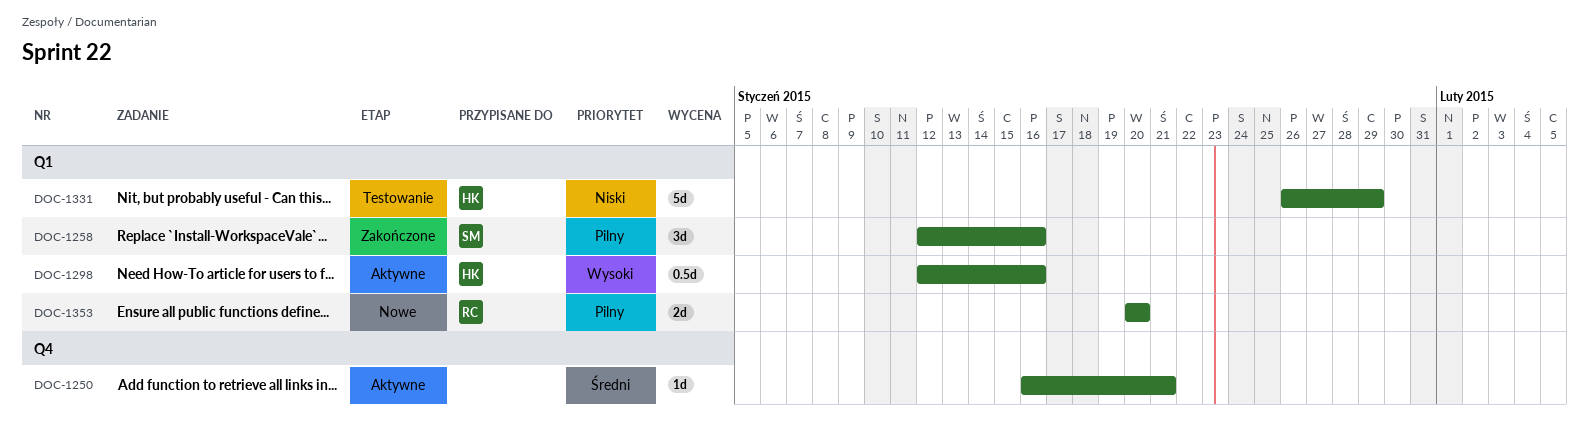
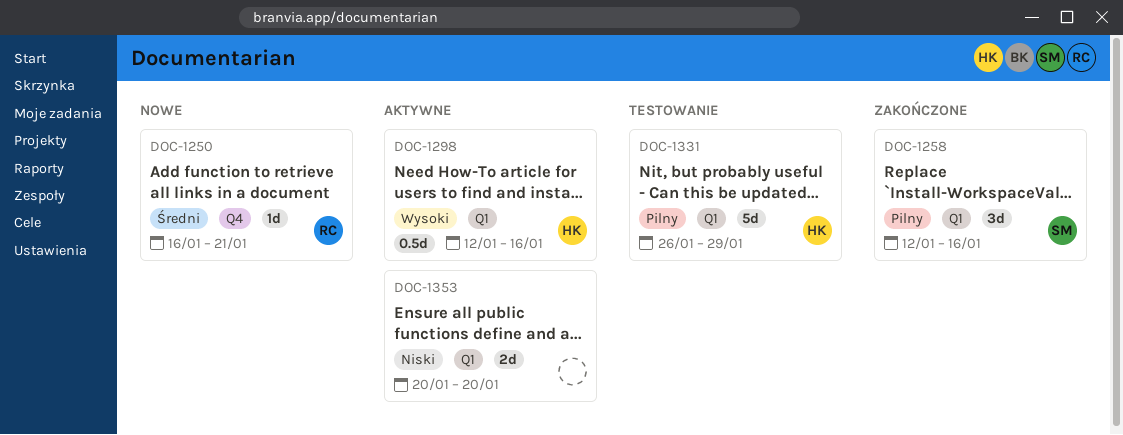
DOC-1250, status: Aktywne -> Nowe
DOC-1250, owner: none -> RC
DOC-1331, priority: Niski -> Pilny
DOC-1353, status: Nowe -> Aktywne
DOC-1353, owner: RC -> none
DOC-1353, priority: Pilny -> Niski

